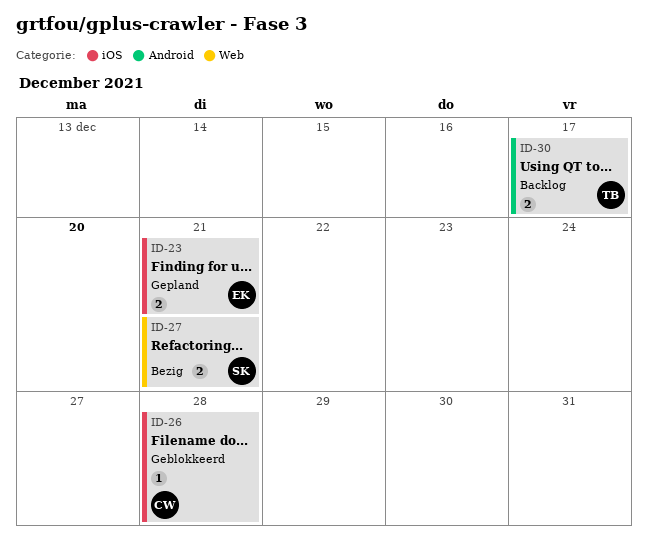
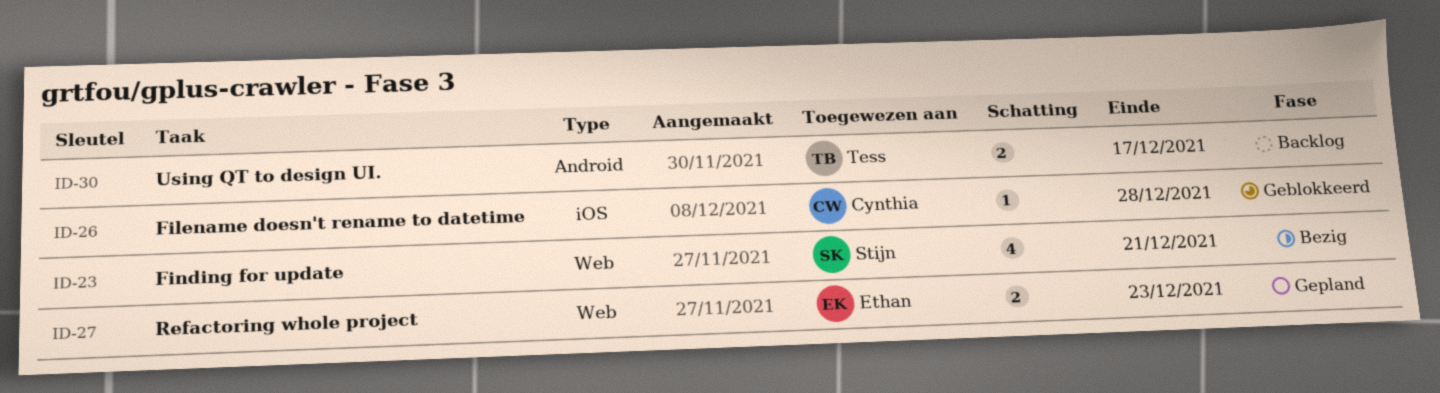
ID-23, status: Gepland -> Bezig
ID-23, owner: Ethan -> Stijn
ID-23, label: iOS -> Web
ID-23, estimate: 2 -> 4
ID-27, status: Bezig -> Gepland
ID-27, owner: Stijn -> Ethan
ID-27, due: Dec 21 -> Dec 23

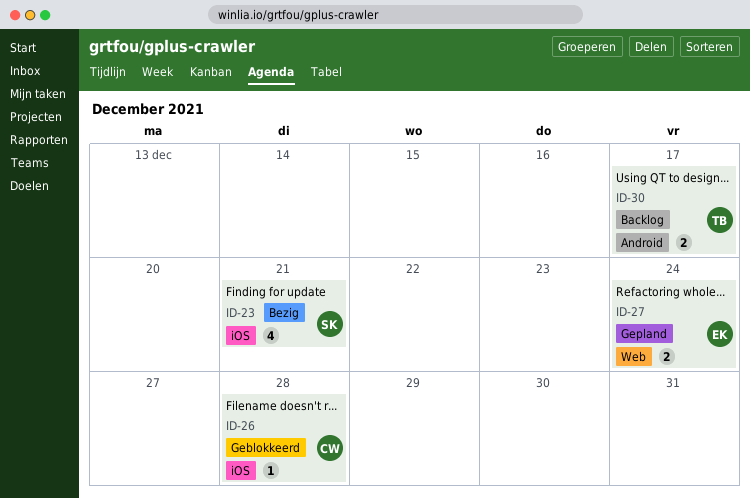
ID-23, label: Web -> iOS
ID-27, due: Dec 23 -> Dec 24

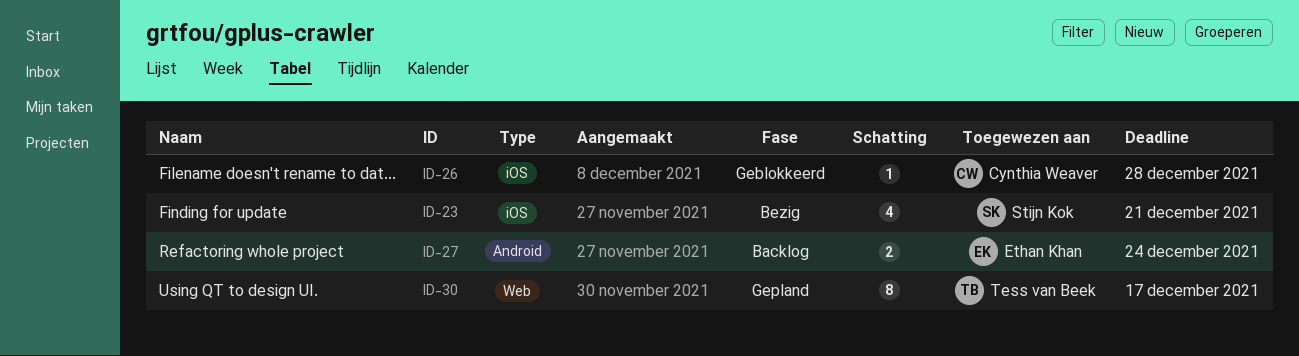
ID-27, status: Gepland -> Backlog
ID-27, label: Web -> Android
ID-30, status: Backlog -> Gepland
ID-30, label: Android -> Web
ID-30, estimate: 2 -> 8

